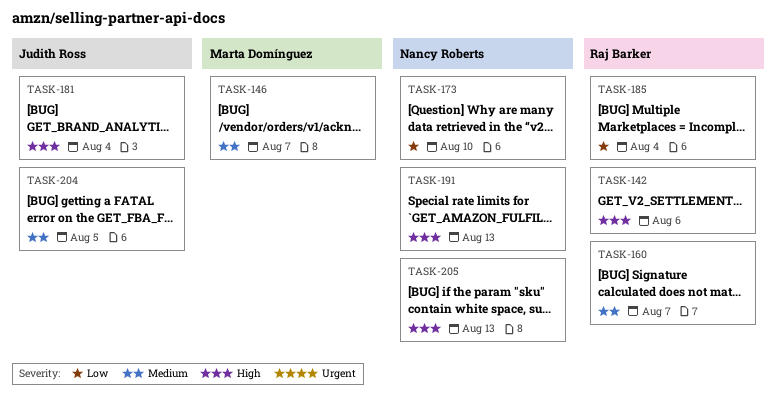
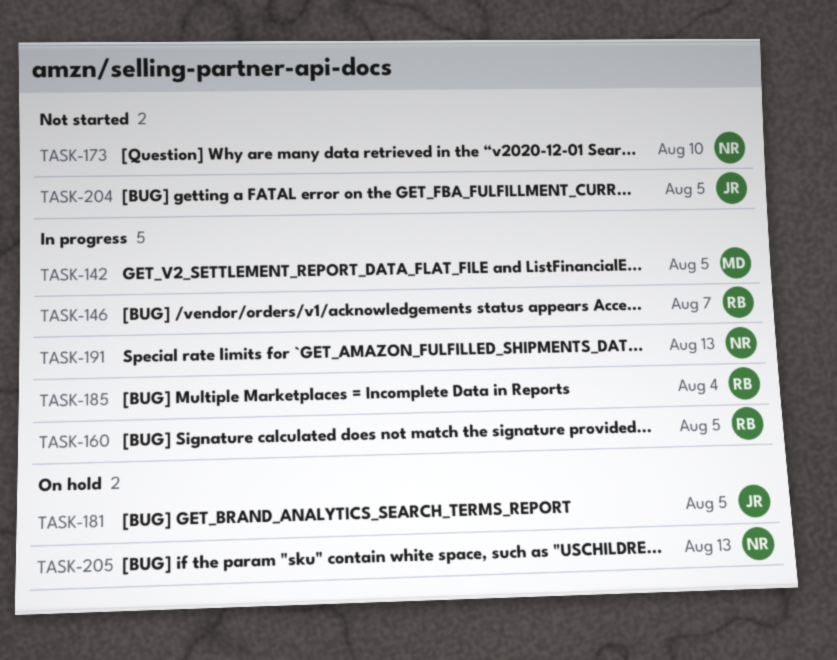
TASK-142, owner: Raj Barker -> Marta Domínguez
TASK-142, due: Aug 6 -> Aug 5
TASK-146, owner: Marta Domínguez -> Raj Barker
TASK-160, due: Aug 7 -> Aug 5
TASK-181, due: Aug 4 -> Aug 5

